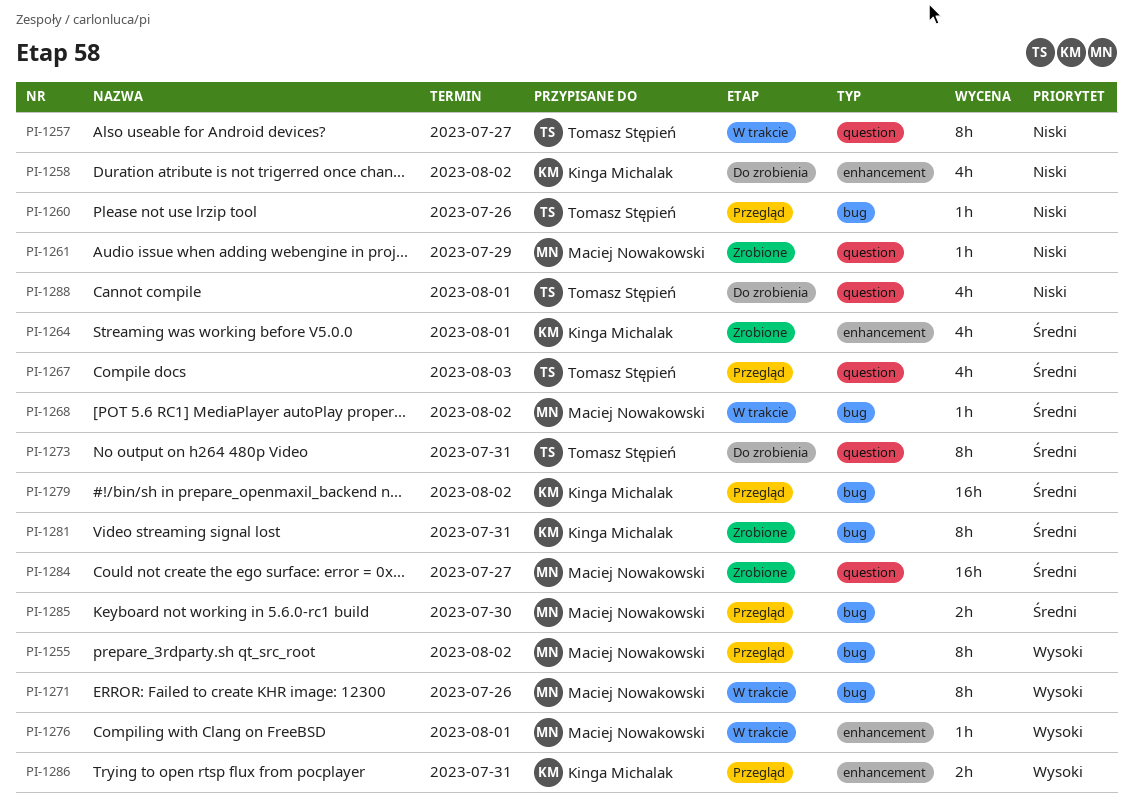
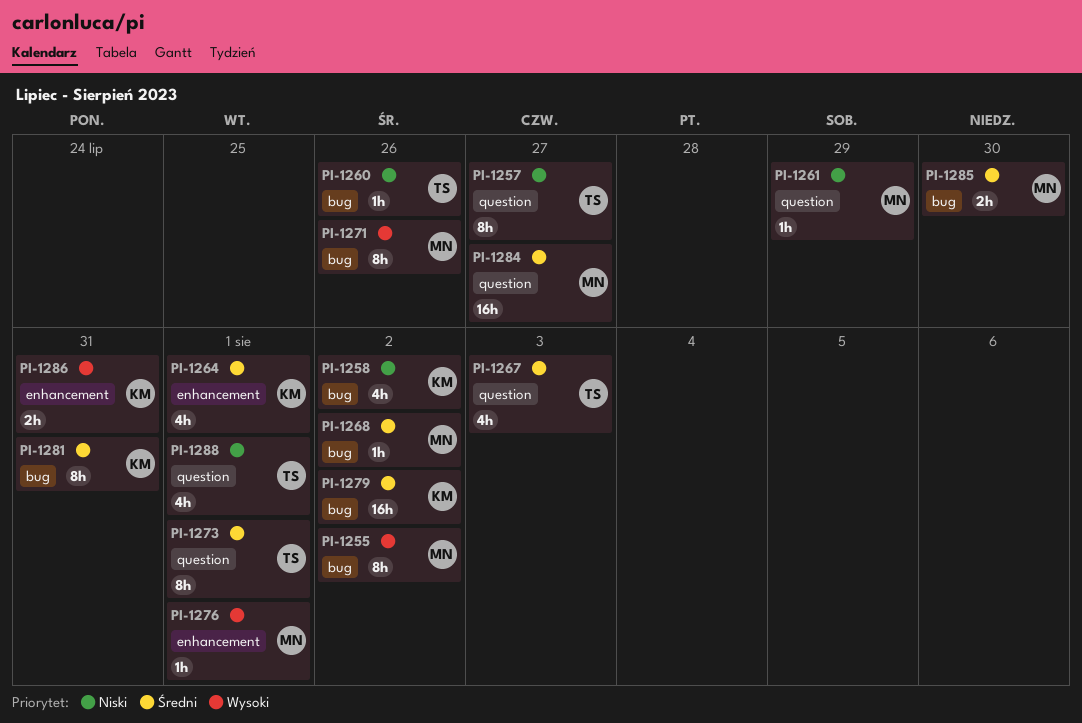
PI-1258, label: enhancement -> bug
PI-1273, due: Jul 31 -> Aug 1

